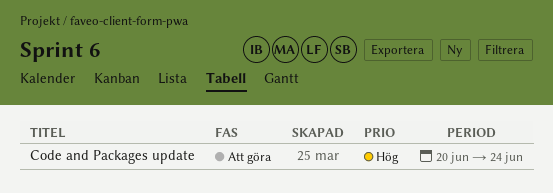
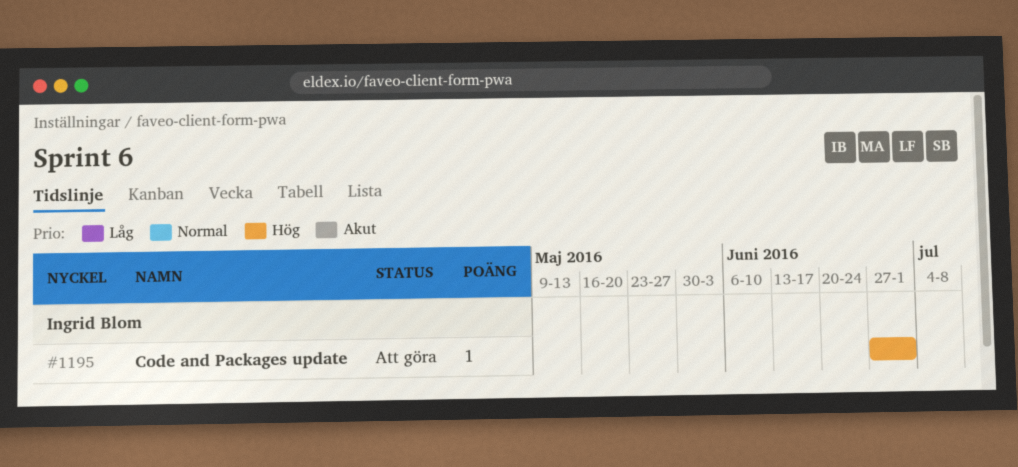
Code and Packages update, start: Jun 20 -> Jun 27
Code and Packages update, due: Jun 24 -> Jul 1

